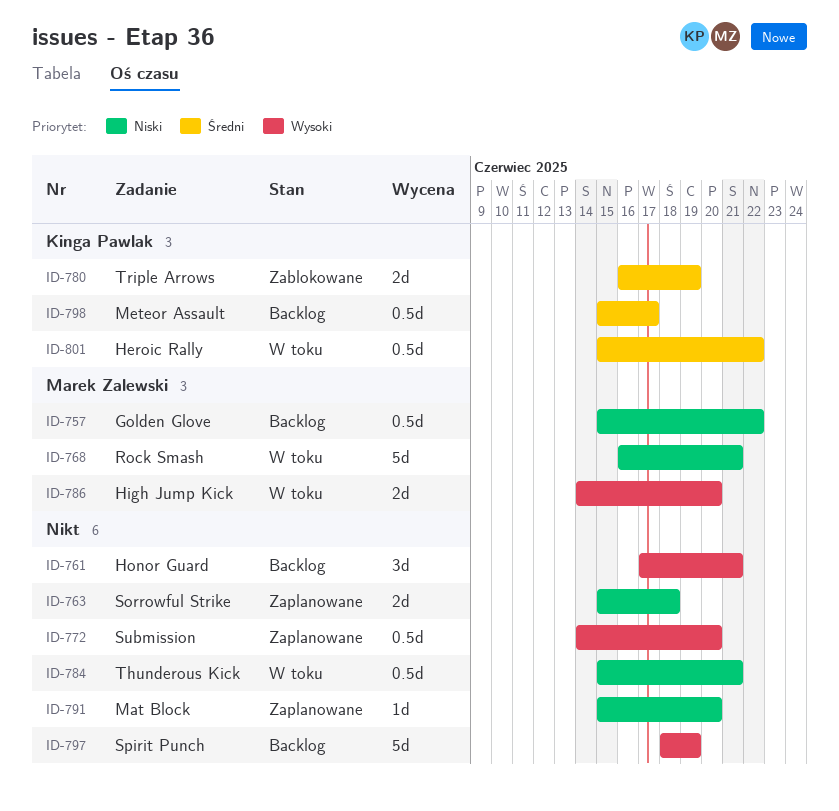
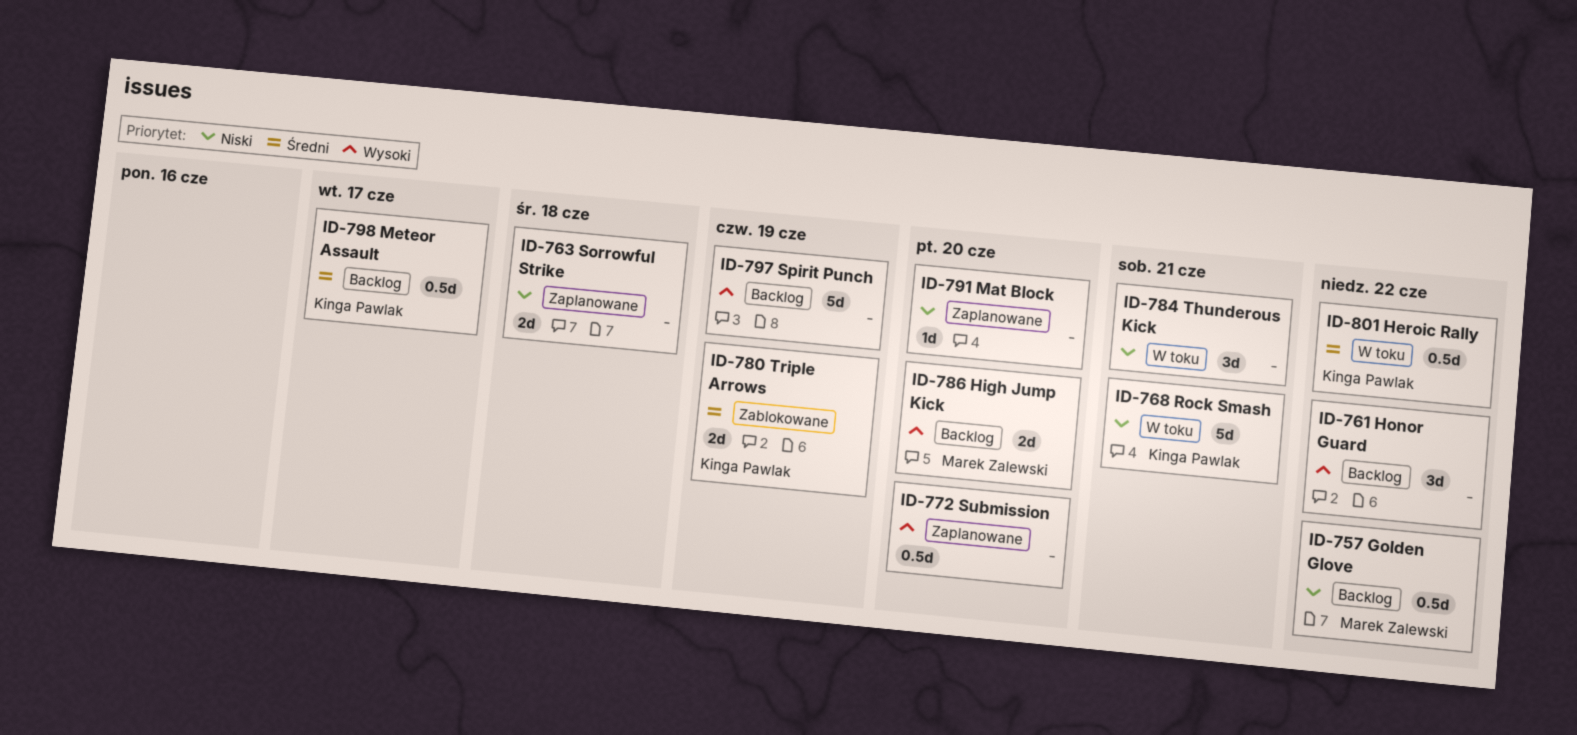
ID-761, due: Jun 21 -> Jun 22
ID-768, owner: Marek Zalewski -> Kinga Pawlak
ID-784, estimate: 0.5d -> 3d
ID-786, status: W toku -> Backlog

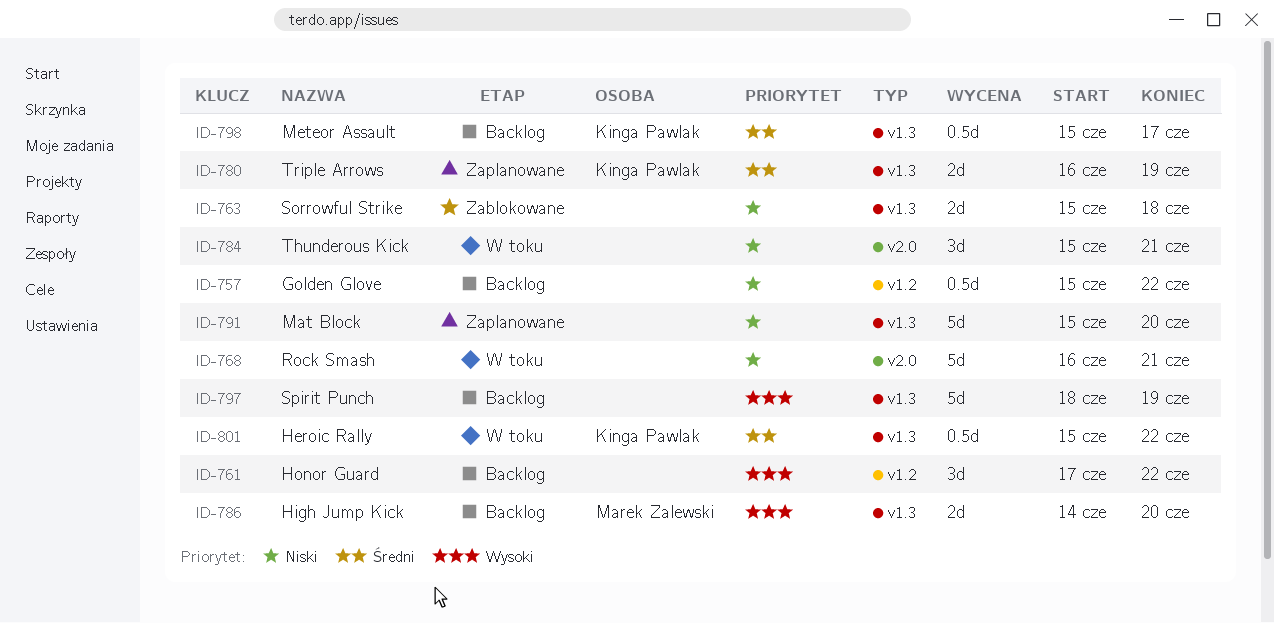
ID-757, owner: Marek Zalewski -> none
ID-763, status: Zaplanowane -> Zablokowane
ID-768, owner: Kinga Pawlak -> none
ID-772: present -> none
ID-780, status: Zablokowane -> Zaplanowane
ID-791, estimate: 1d -> 5d

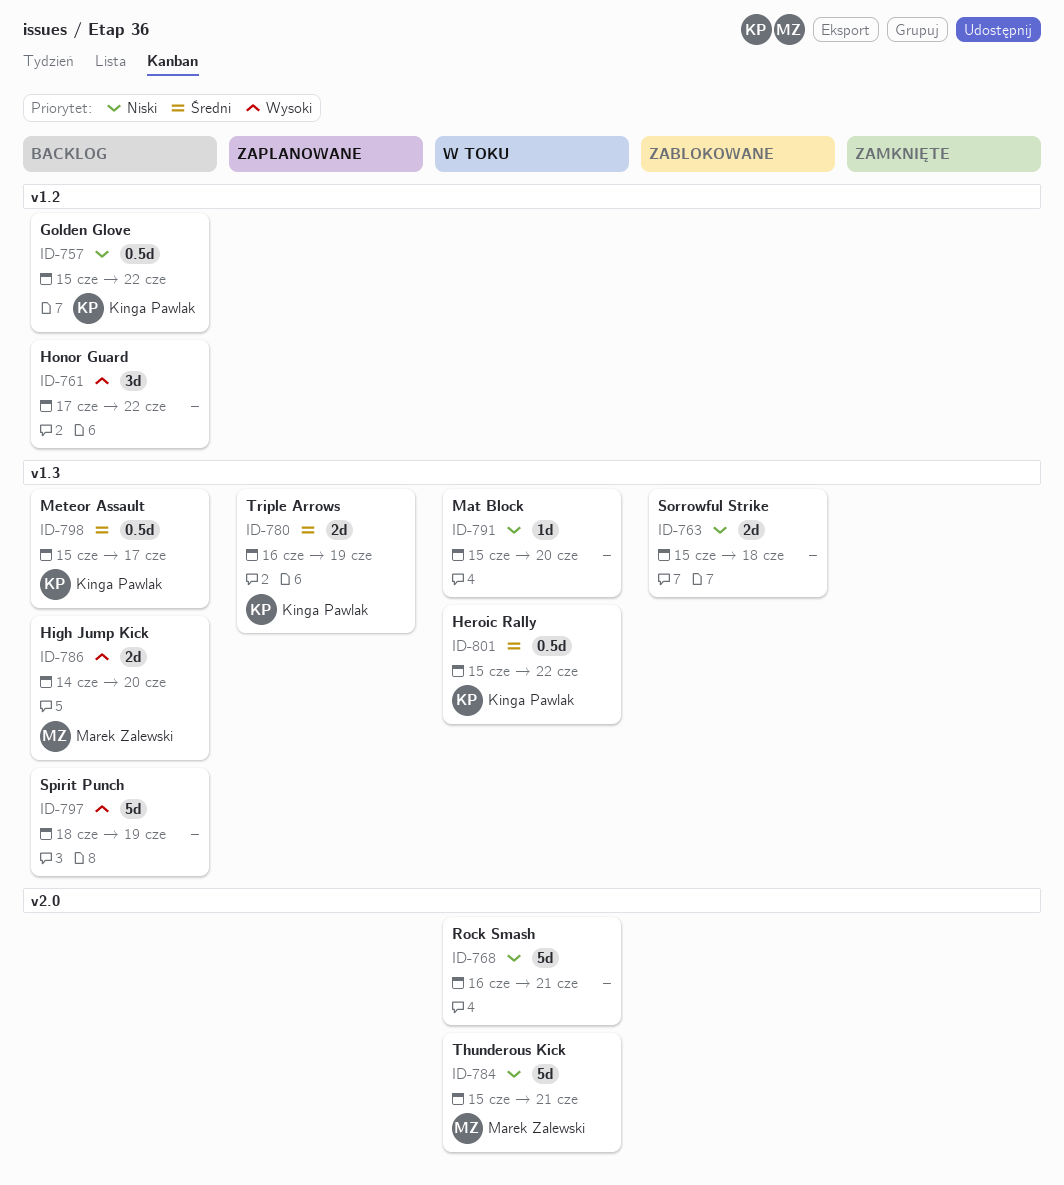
ID-757, owner: none -> Kinga Pawlak
ID-784, owner: none -> Marek Zalewski
ID-784, estimate: 3d -> 5d
ID-791, status: Zaplanowane -> W toku
ID-791, estimate: 5d -> 1d

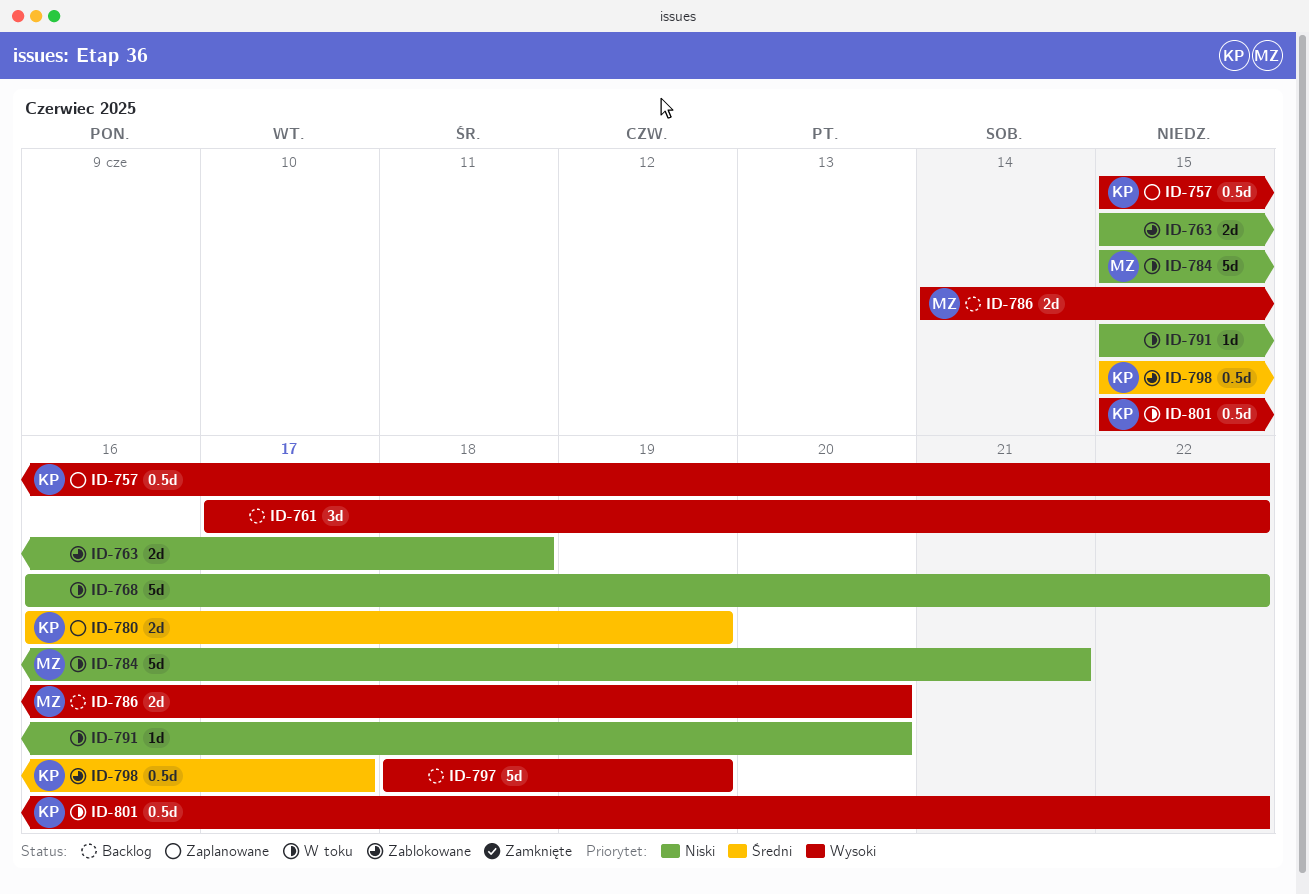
ID-757, status: Backlog -> Zaplanowane
ID-757, priority: Niski -> Wysoki
ID-768, due: Jun 21 -> Jun 22
ID-798, status: Backlog -> Zablokowane
ID-801, priority: Średni -> Wysoki

